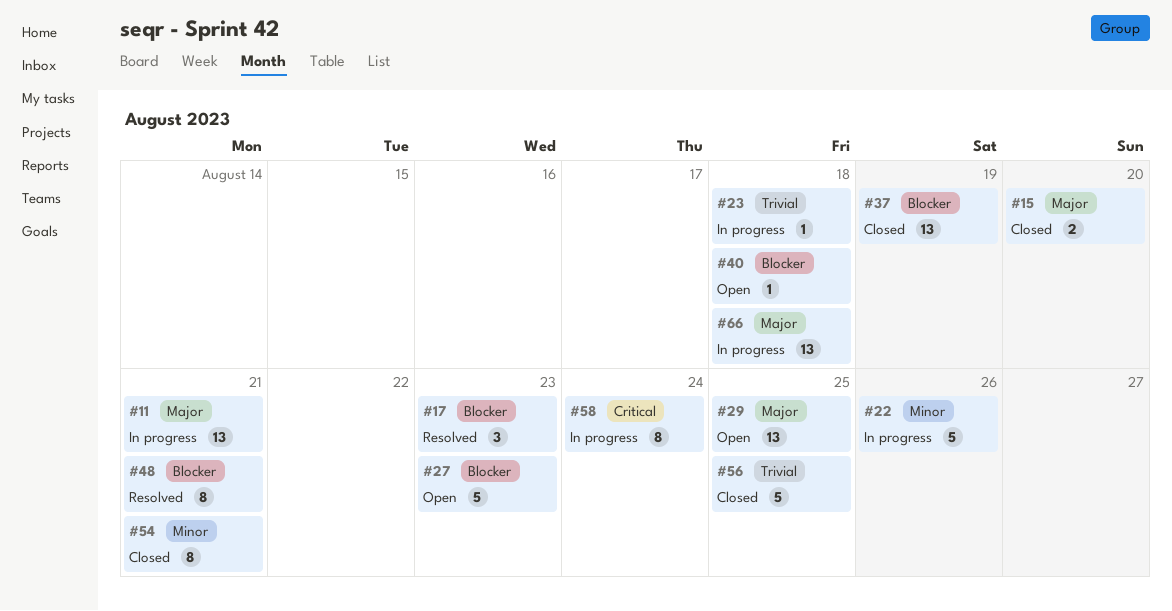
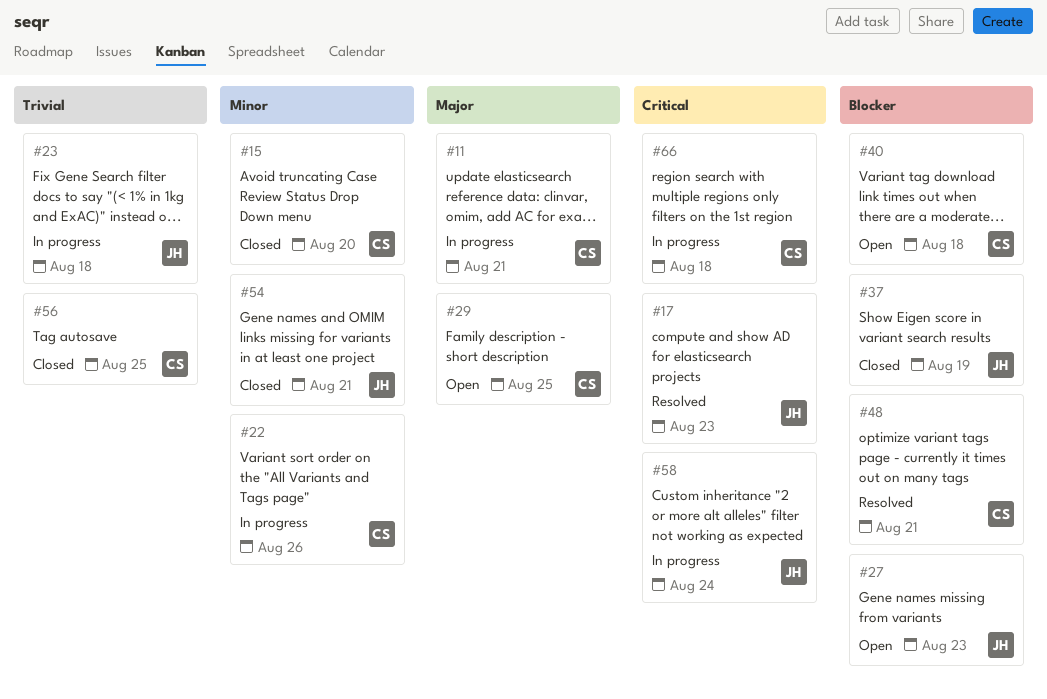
#15, priority: Major -> Minor
#17, priority: Blocker -> Critical
#66, priority: Major -> Critical

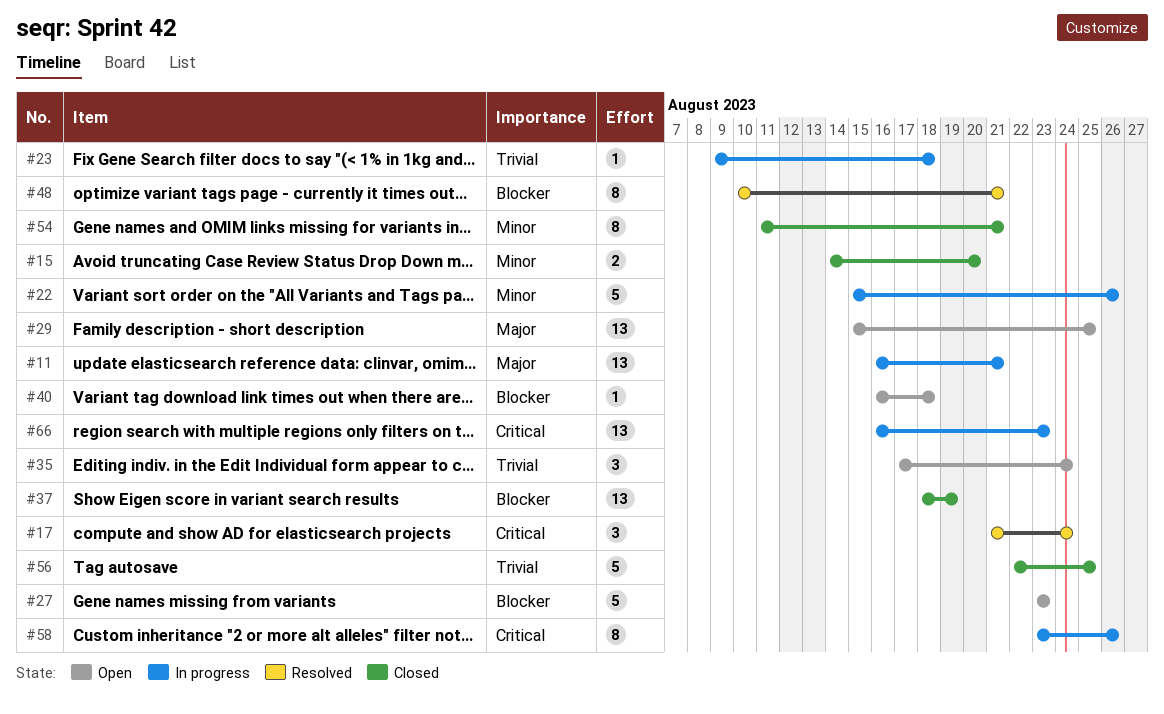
#17, due: Aug 23 -> Aug 24
#35: none -> present
#58, due: Aug 24 -> Aug 26
#66, due: Aug 18 -> Aug 23

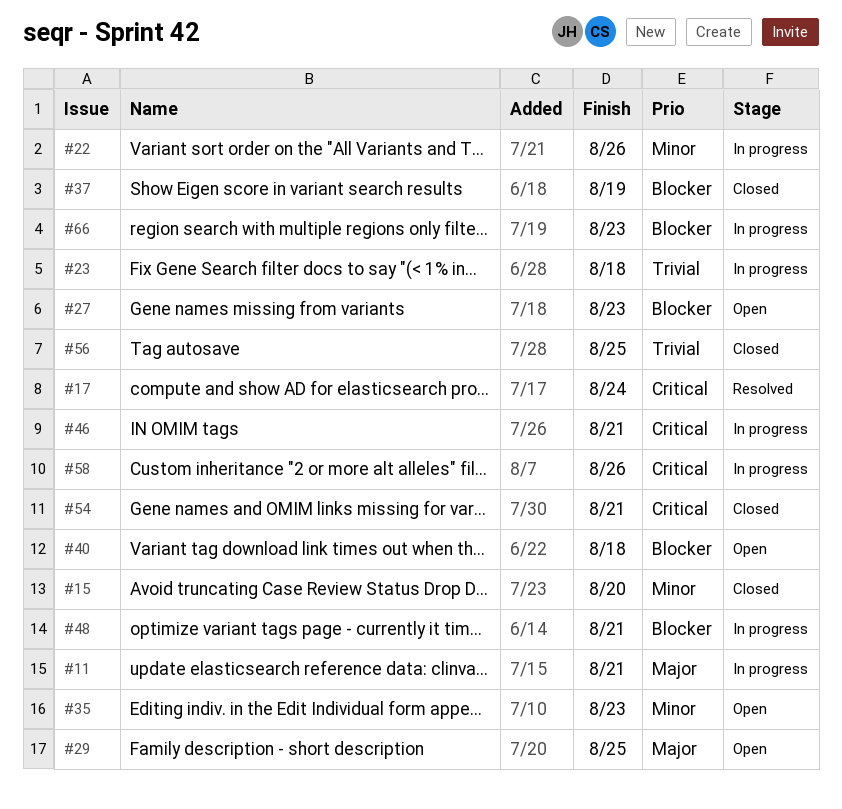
#35, priority: Trivial -> Minor
#35, due: Aug 24 -> Aug 23
#46: none -> present
#48, status: Resolved -> In progress
#54, priority: Minor -> Critical
#66, priority: Critical -> Blocker

